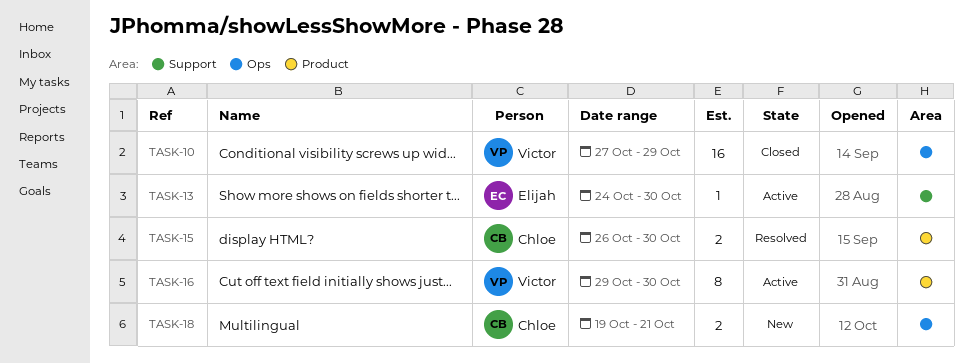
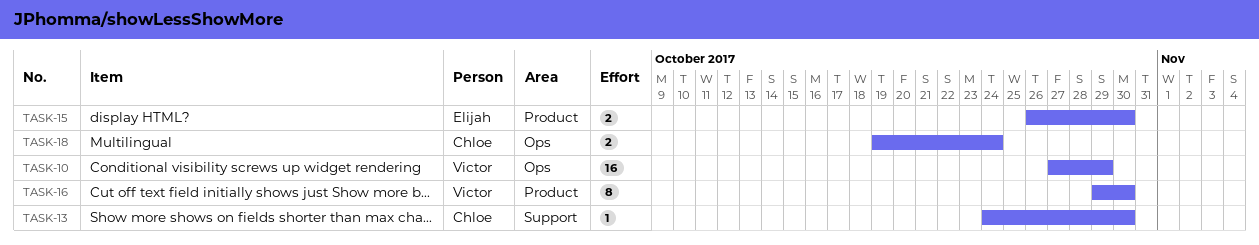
TASK-13, owner: Elijah -> Chloe
TASK-15, owner: Chloe -> Elijah
TASK-18, due: Oct 21 -> Oct 24

